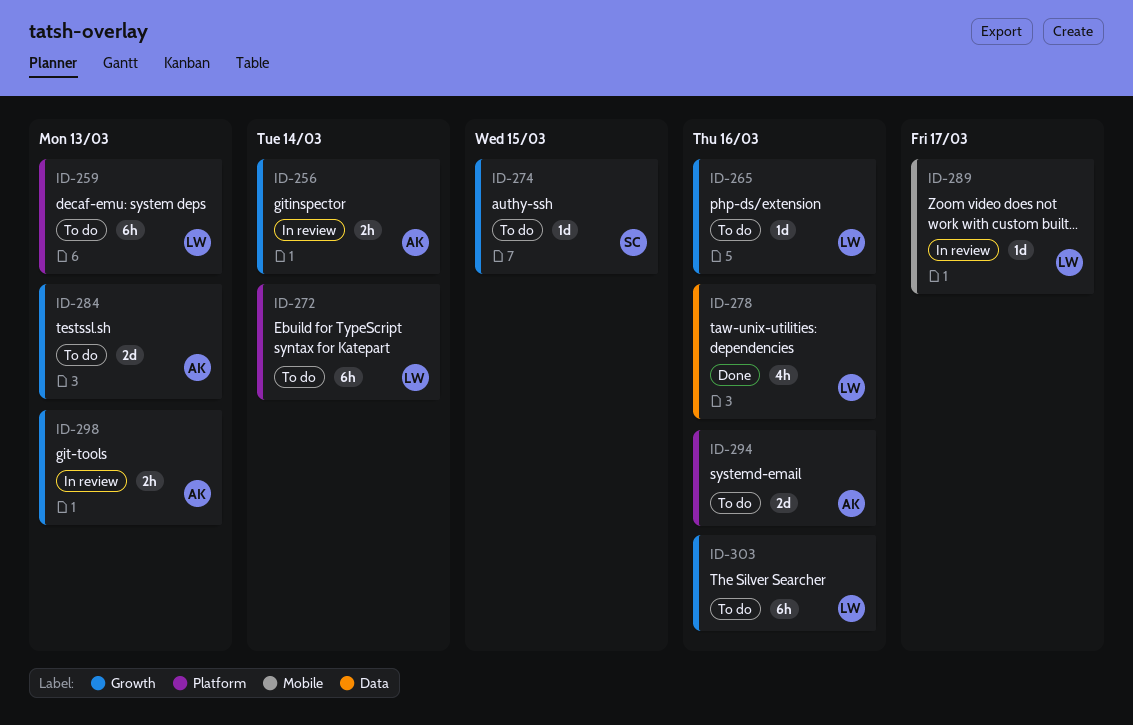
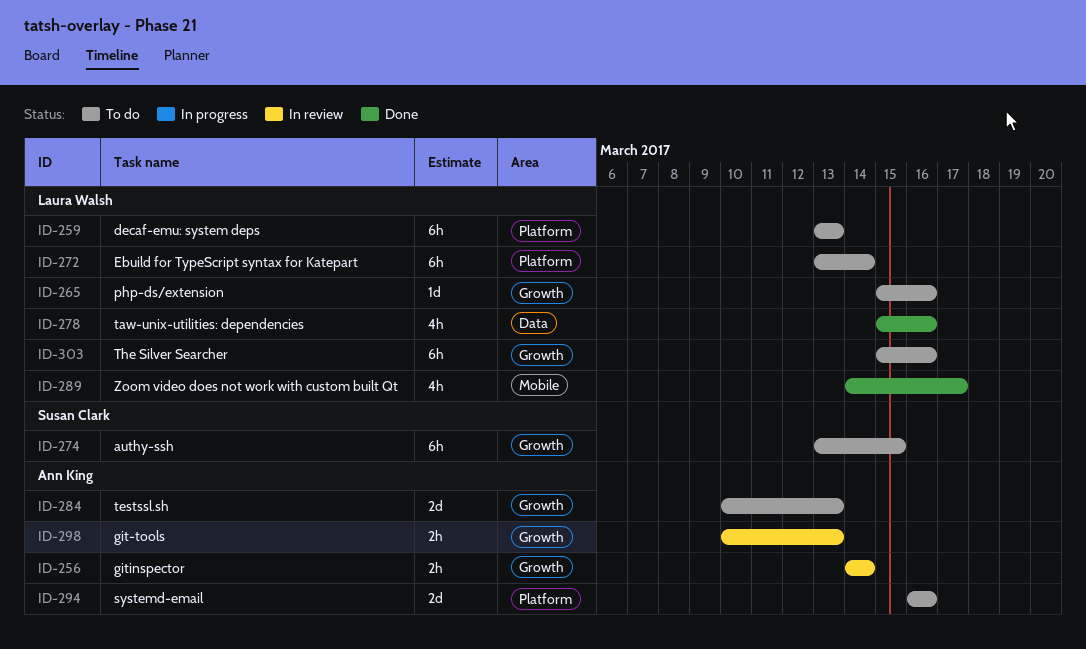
ID-274, estimate: 1d -> 6h
ID-289, status: In review -> Done
ID-289, estimate: 1d -> 4h

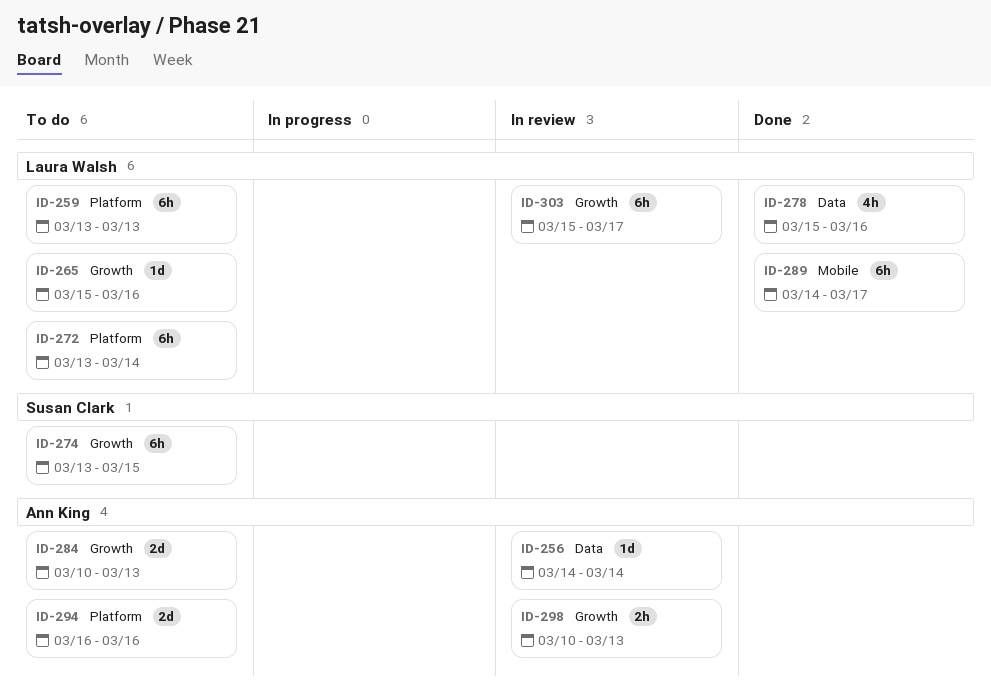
ID-256, label: Growth -> Data
ID-256, estimate: 2h -> 1d
ID-289, estimate: 4h -> 6h
ID-303, status: To do -> In review
ID-303, due: Mar 16 -> Mar 17

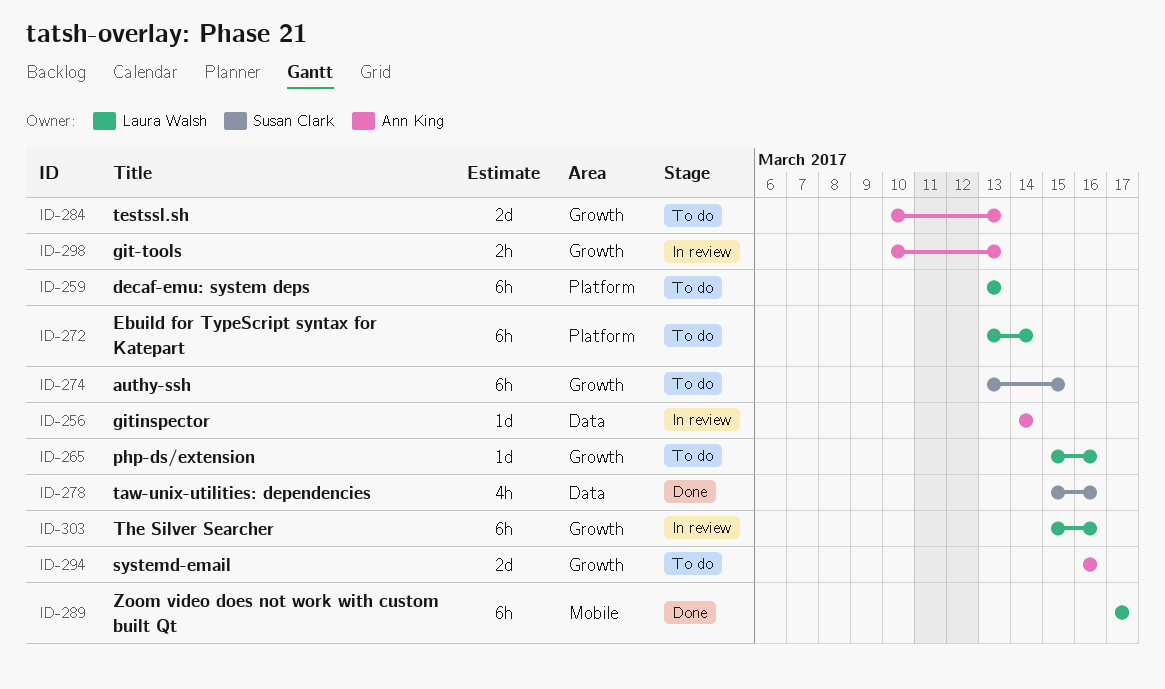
ID-278, owner: Laura Walsh -> Susan Clark
ID-289, start: Mar 14 -> Mar 17
ID-294, label: Platform -> Growth
ID-303, due: Mar 17 -> Mar 16

